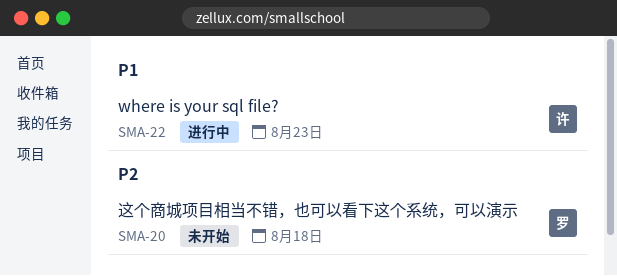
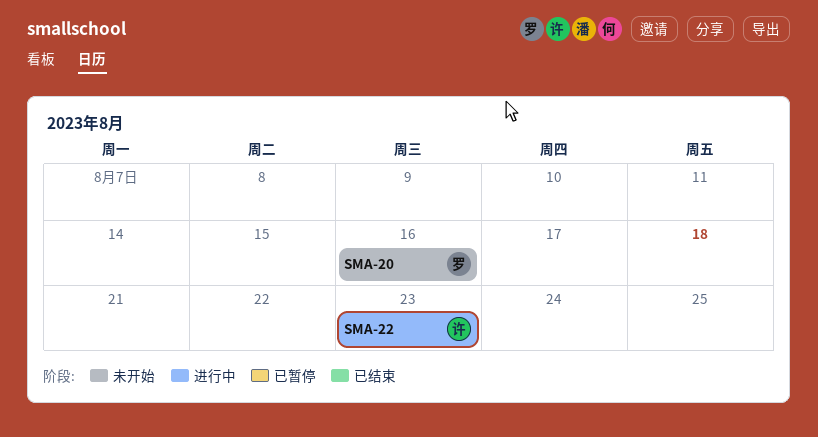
SMA-20, due: Aug 18 -> Aug 16

